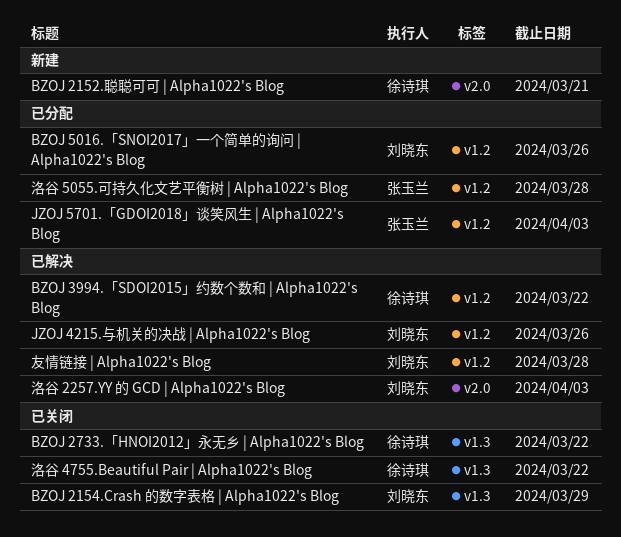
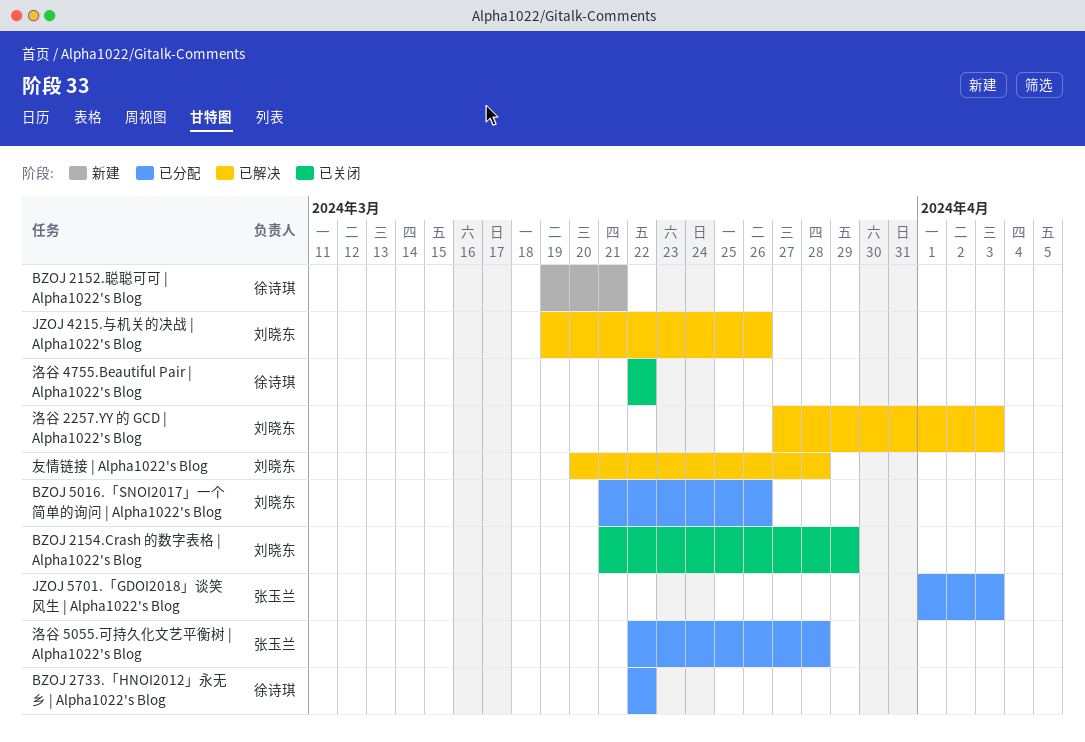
BZOJ 2733.「HNOI2012」永无乡 | Alpha1022's Blog, status: 已关闭 -> 已分配
BZOJ 3994.「SDOI2015」约数个数和 | Alpha1022's Blog: present -> none

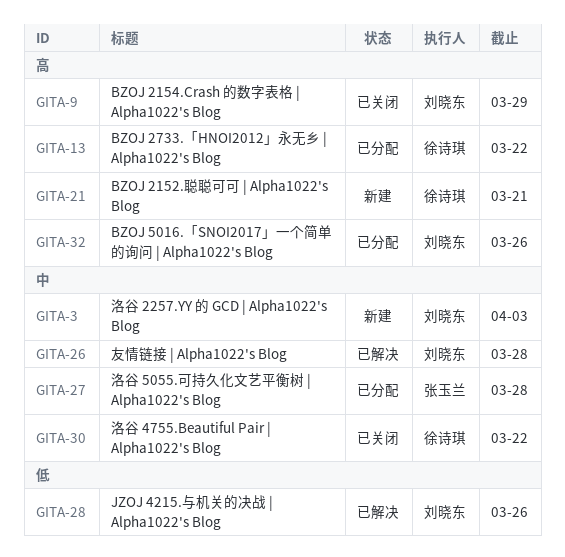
JZOJ 5701.「GDOI2018」谈笑风生 | Alpha1022's Blog: present -> none
洛谷 2257.YY 的 GCD | Alpha1022's Blog, status: 已解决 -> 新建

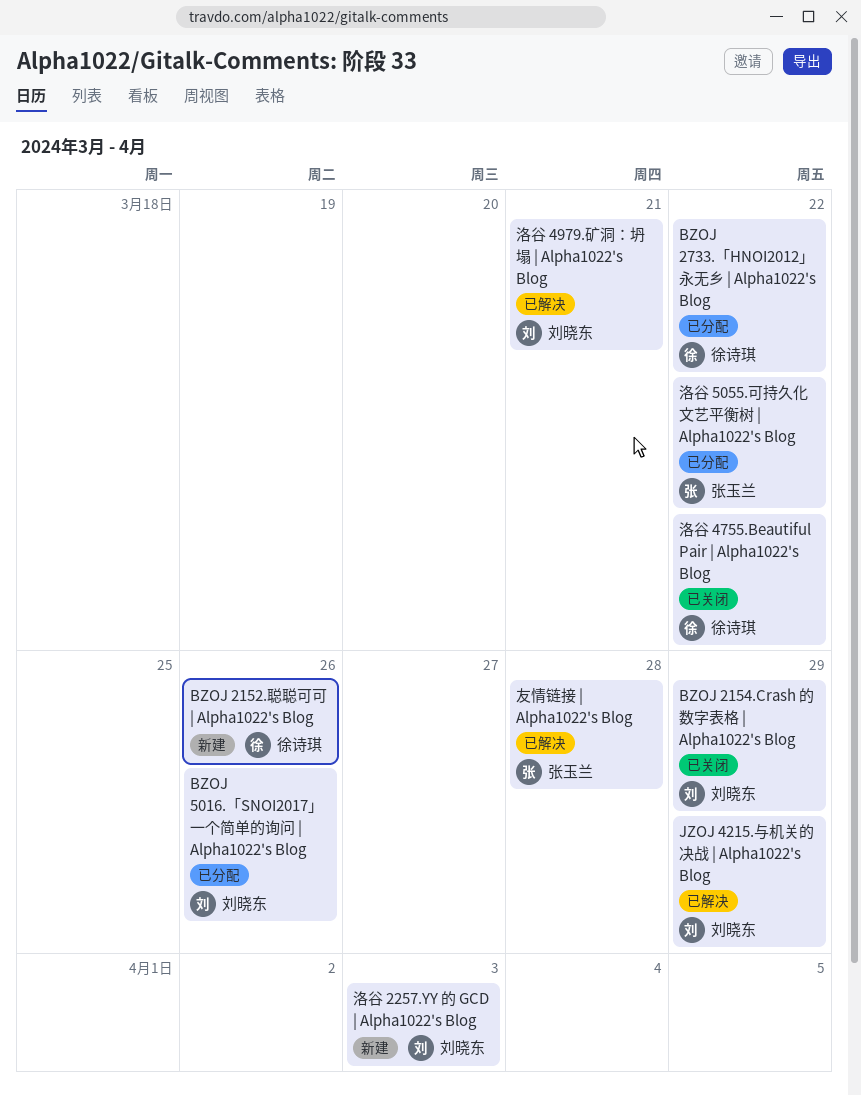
BZOJ 2152.聪聪可可 | Alpha1022's Blog, due: Mar 21 -> Mar 26
JZOJ 4215.与机关的决战 | Alpha1022's Blog, due: Mar 26 -> Mar 29
友情链接 | Alpha1022's Blog, owner: 刘晓东 -> 张玉兰
洛谷 4979.矿洞：坍塌 | Alpha1022's Blog: none -> present
洛谷 5055.可持久化文艺平衡树 | Alpha1022's Blog, due: Mar 28 -> Mar 22

